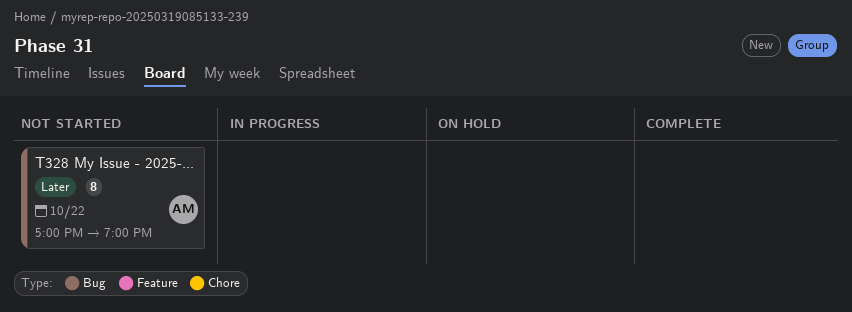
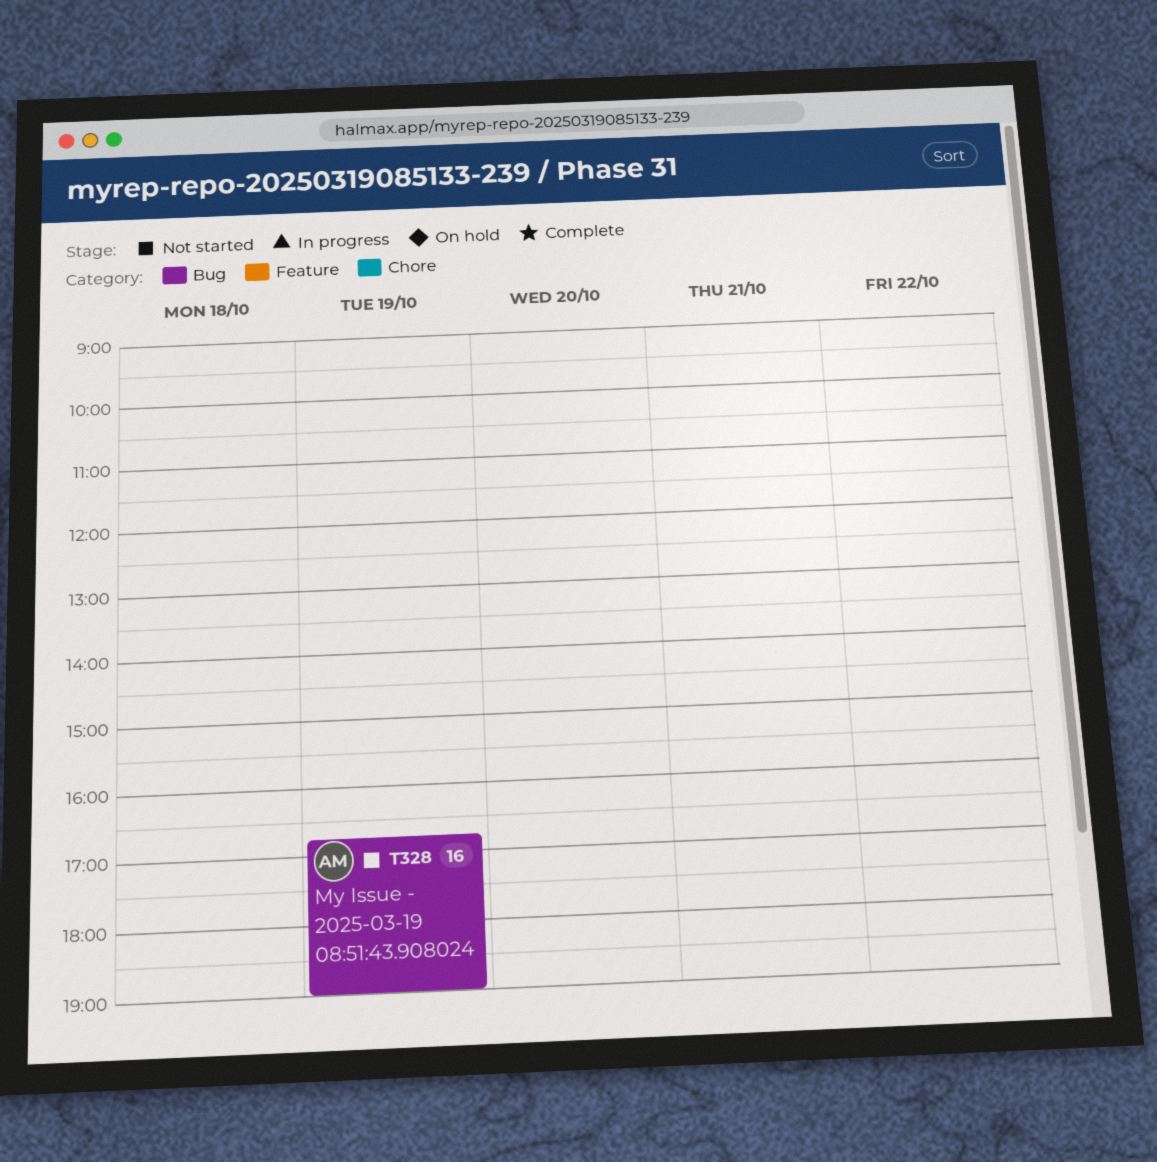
T328, estimate: 8 -> 16
T328, day: Oct 22 -> Oct 19
T328, begins: 17:00 -> 16:45

